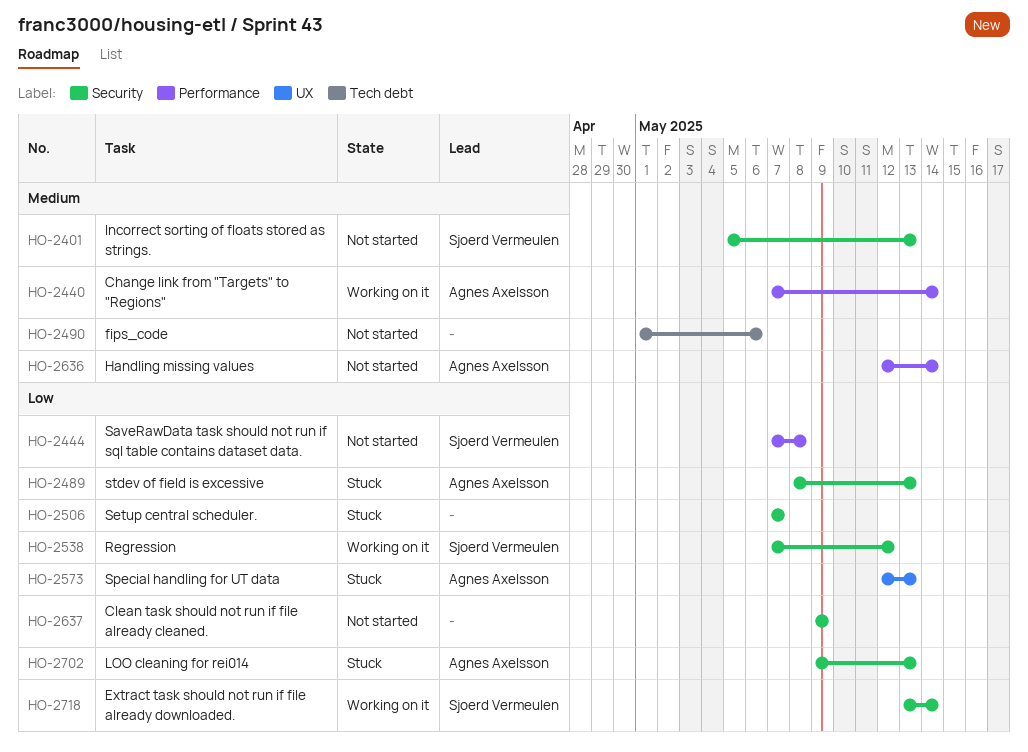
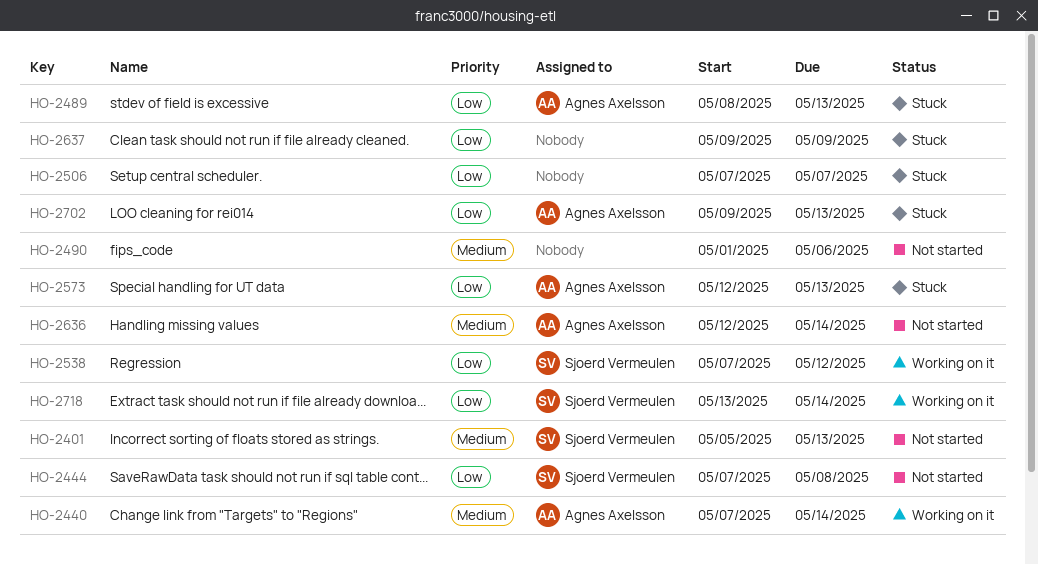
HO-2637, status: Not started -> Stuck

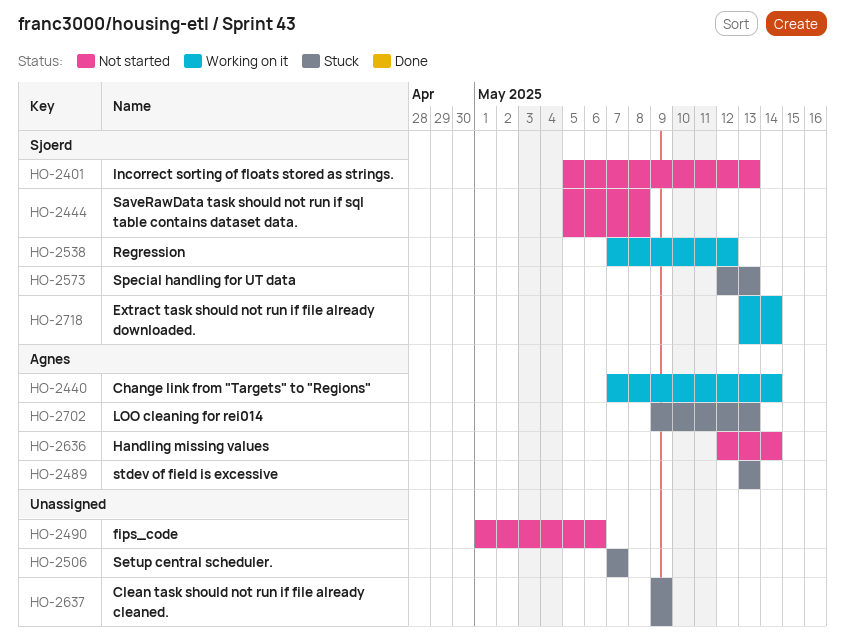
HO-2444, start: May 7 -> May 5
HO-2489, start: May 8 -> May 13
HO-2573, owner: Agnes Axelsson -> Sjoerd Vermeulen

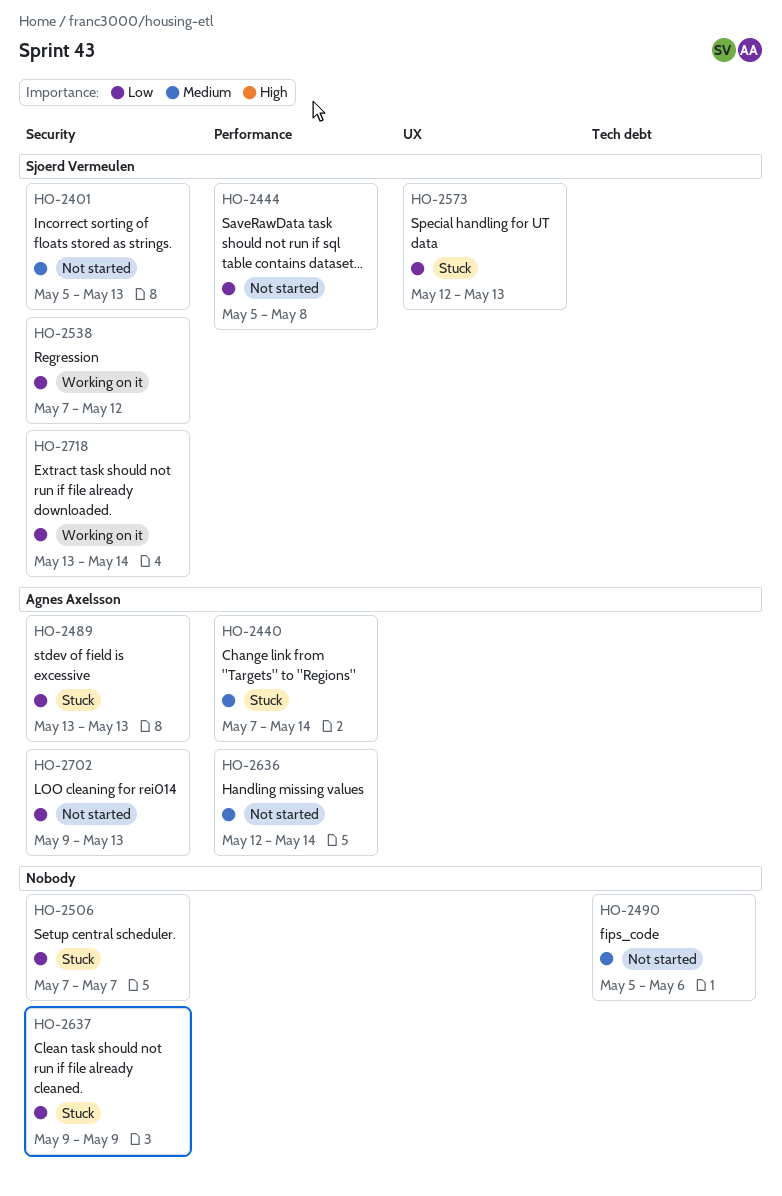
HO-2440, status: Working on it -> Stuck
HO-2490, start: May 1 -> May 5
HO-2702, status: Stuck -> Not started

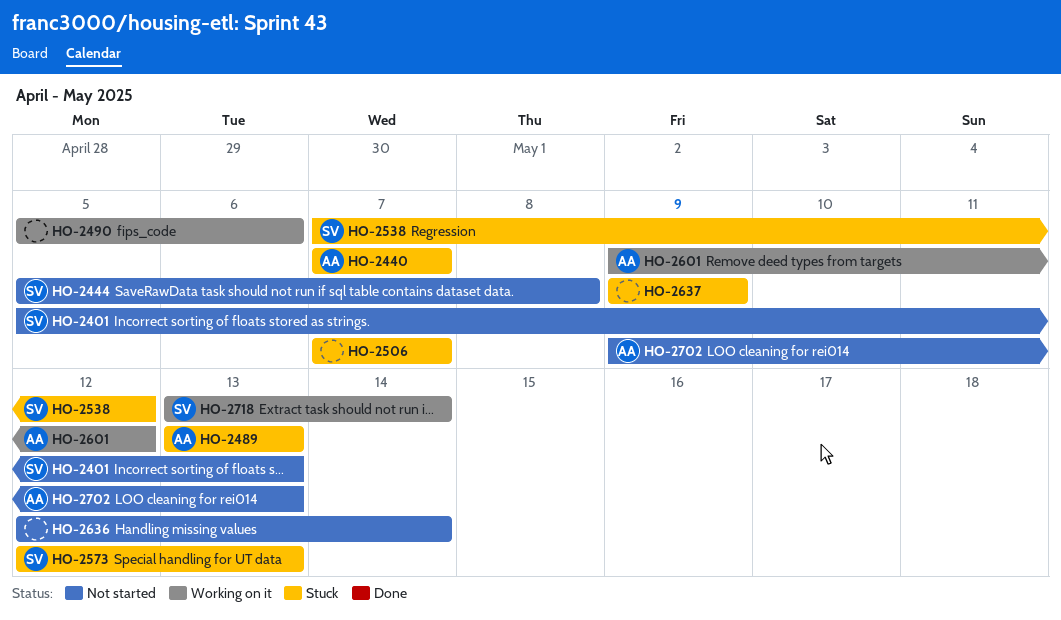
HO-2440, due: May 14 -> May 7
HO-2490, status: Not started -> Working on it
HO-2538, status: Working on it -> Stuck
HO-2601: none -> present
HO-2636, owner: Agnes Axelsson -> none

